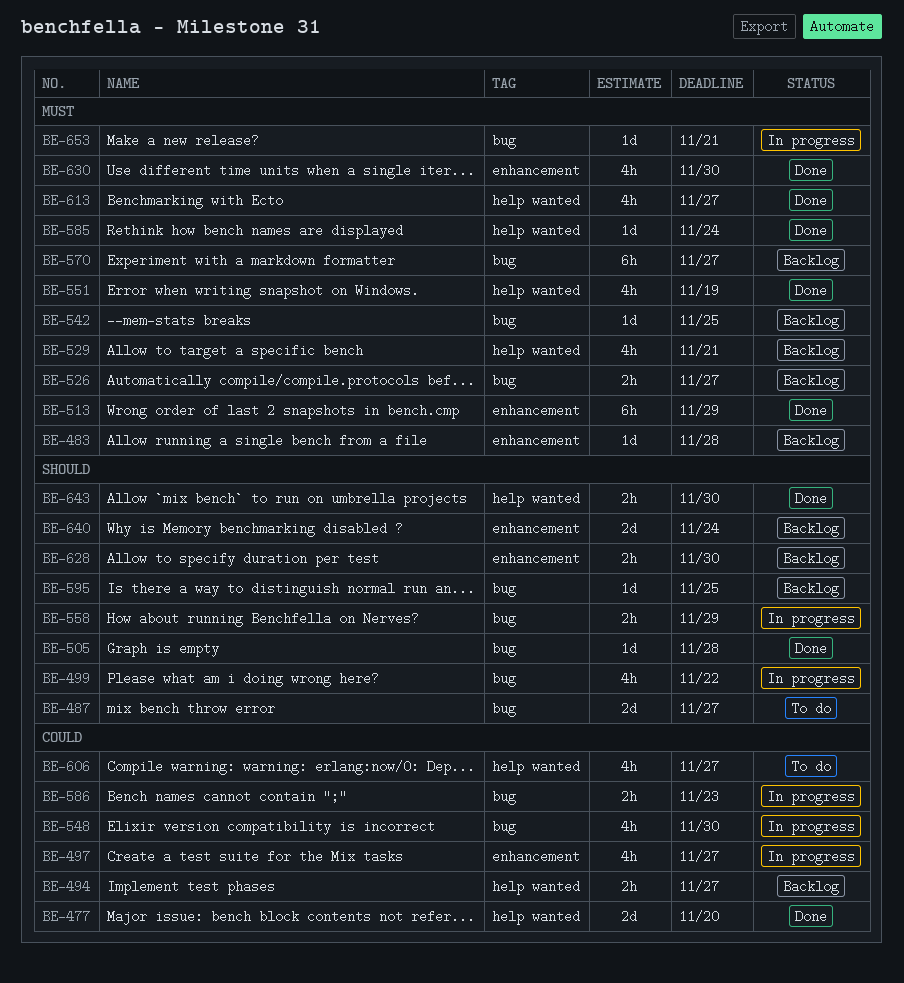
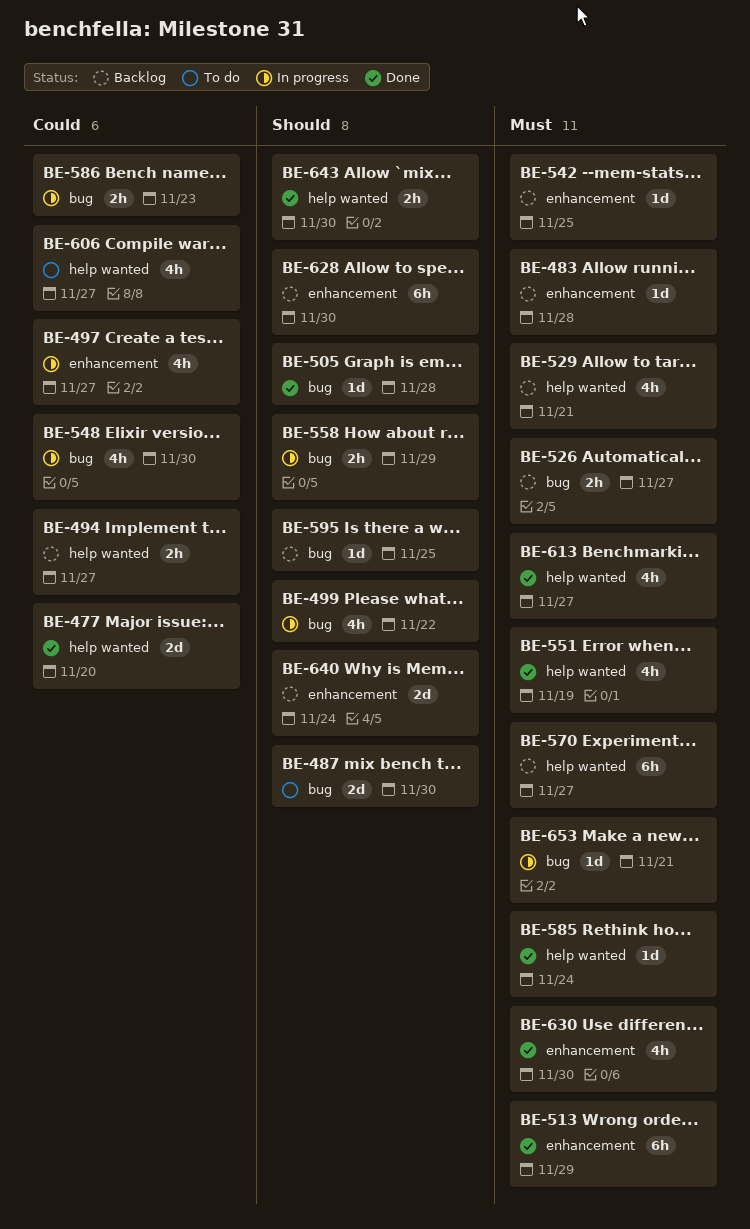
BE-487, due: Nov 27 -> Nov 30
BE-542, label: bug -> enhancement
BE-570, label: bug -> help wanted
BE-628, estimate: 2h -> 6h

